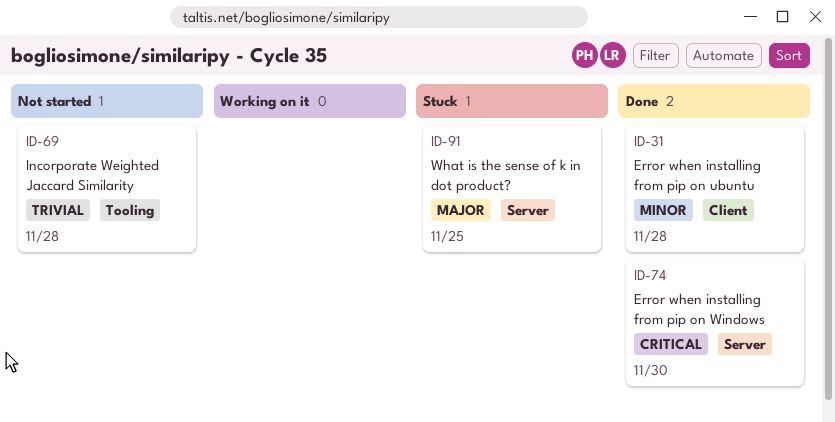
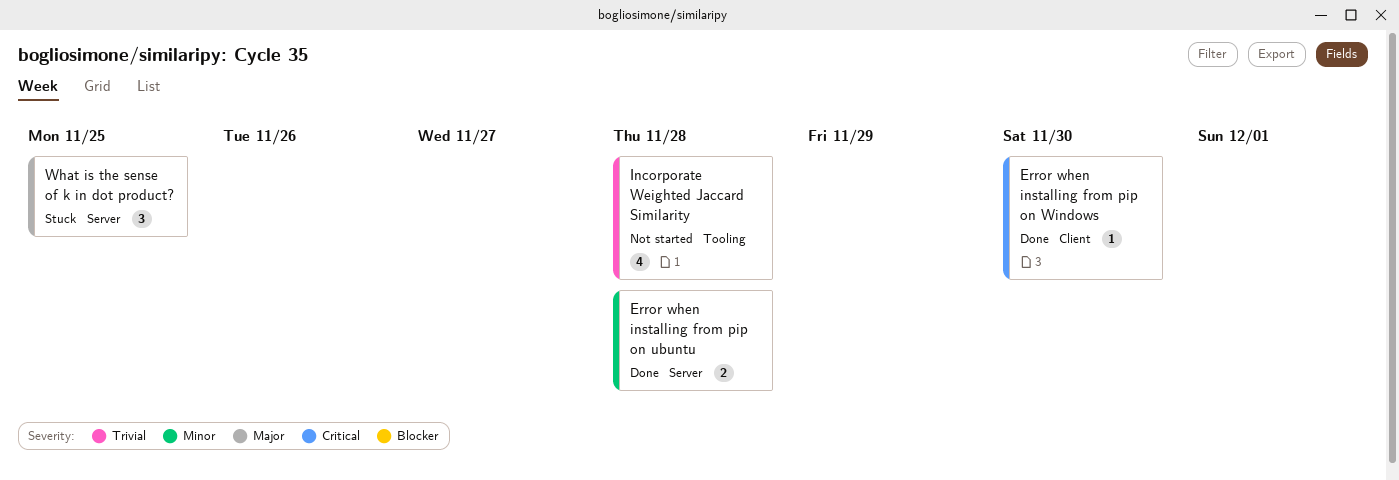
Error when installing from pip on ubuntu, label: Client -> Server
Error when installing from pip on Windows, label: Server -> Client

